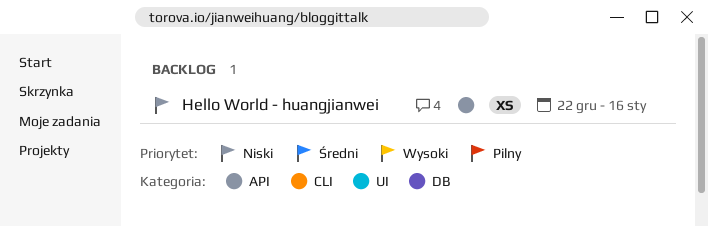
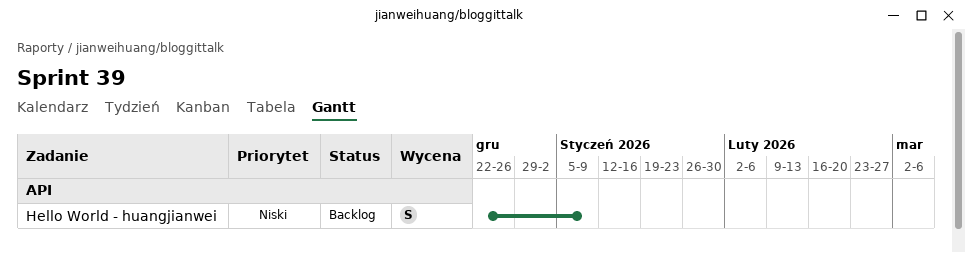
Hello World - huangjianwei, estimate: XS -> S
Hello World - huangjianwei, due: Jan 16 -> Jan 9

